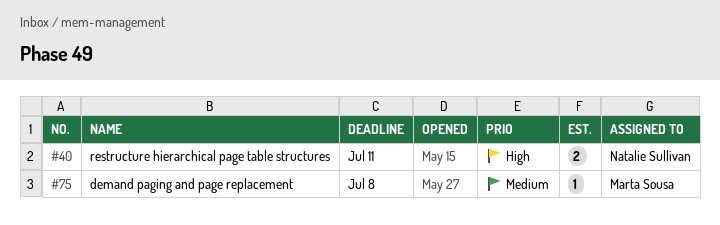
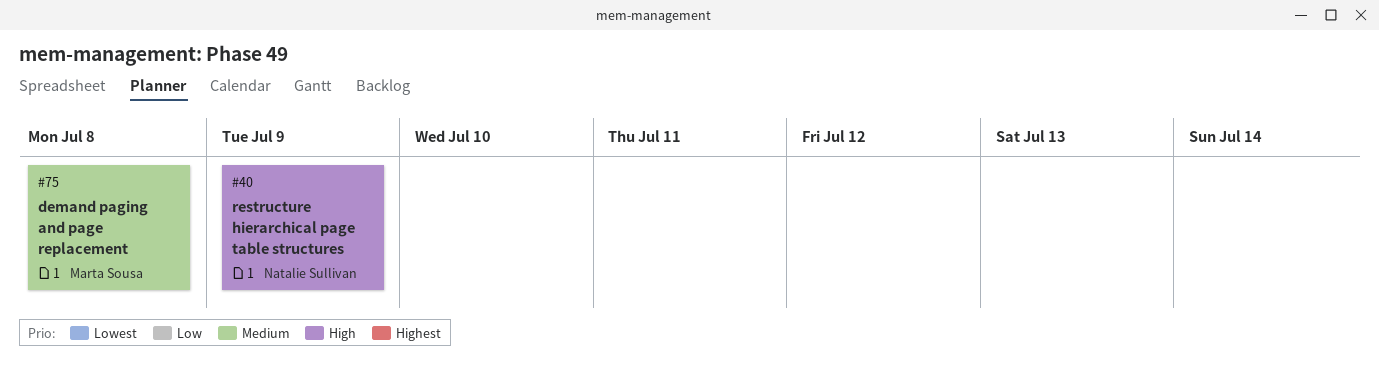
#40, due: Jul 11 -> Jul 9

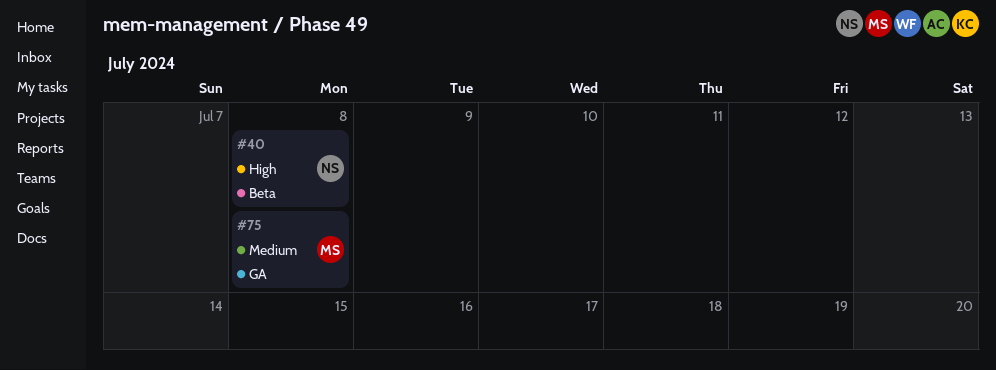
#40, due: Jul 9 -> Jul 8

